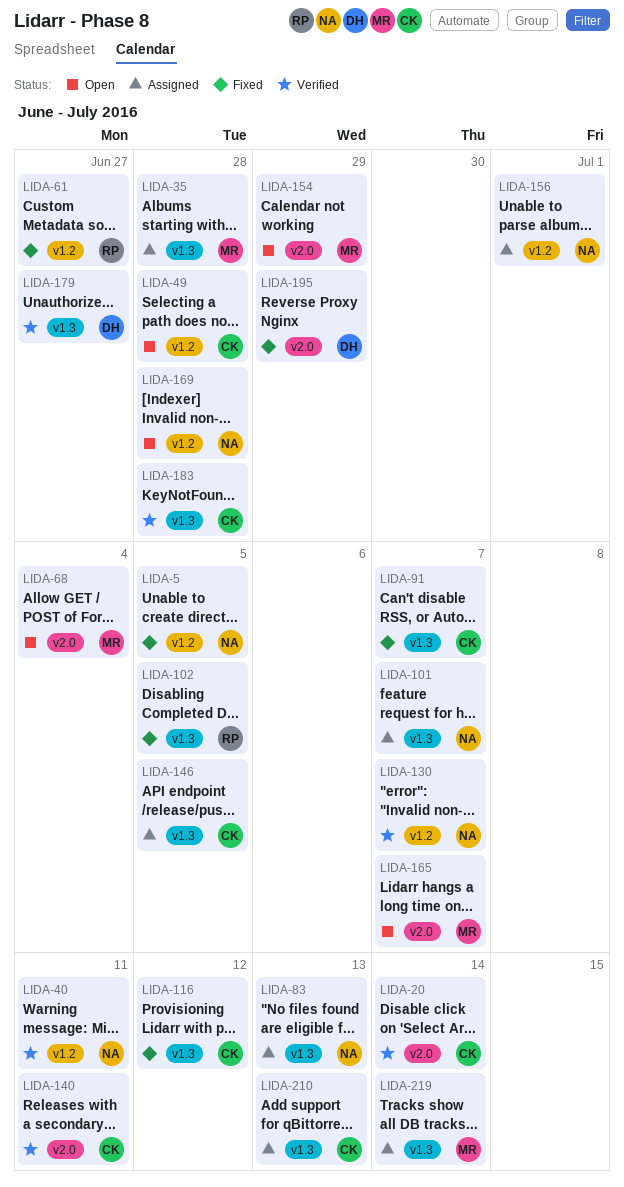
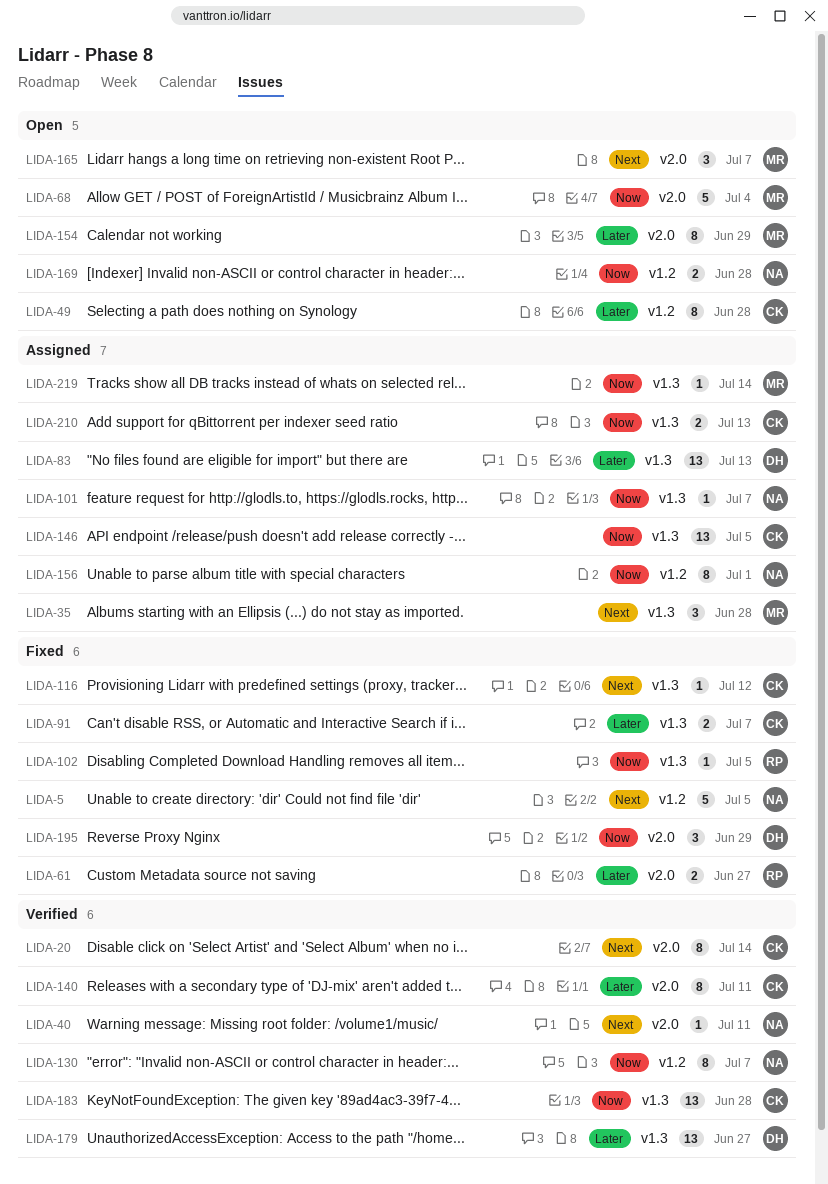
LIDA-40, label: v1.2 -> v2.0
LIDA-61, label: v1.2 -> v2.0
LIDA-83, owner: NA -> DH

